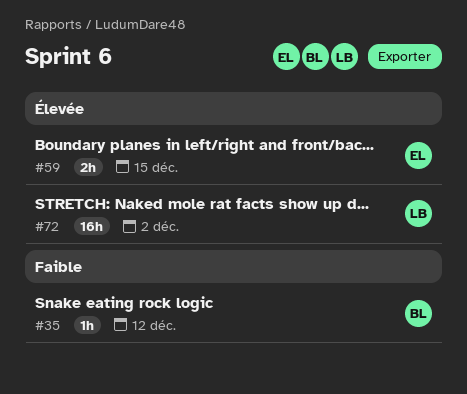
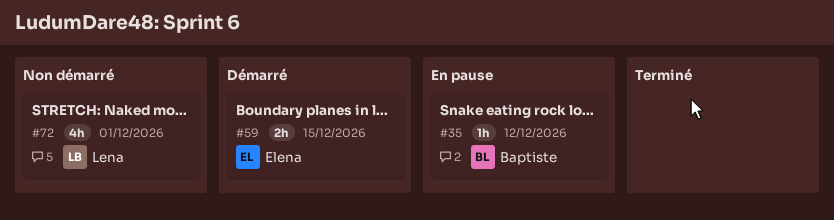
#72, estimate: 16h -> 4h
#72, due: Dec 2 -> Dec 1

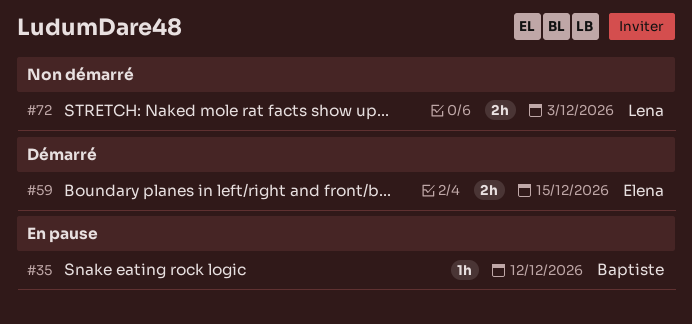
#72, estimate: 4h -> 2h
#72, due: Dec 1 -> Dec 3

